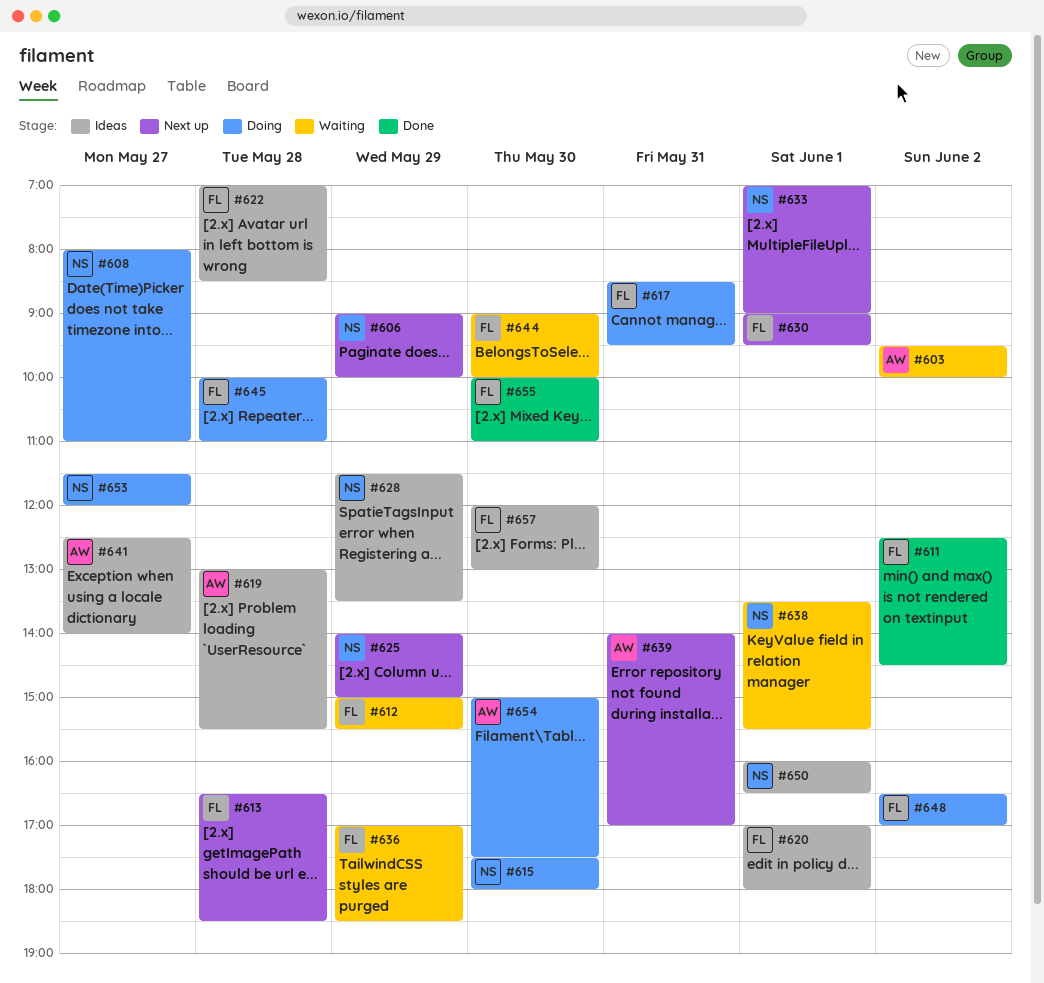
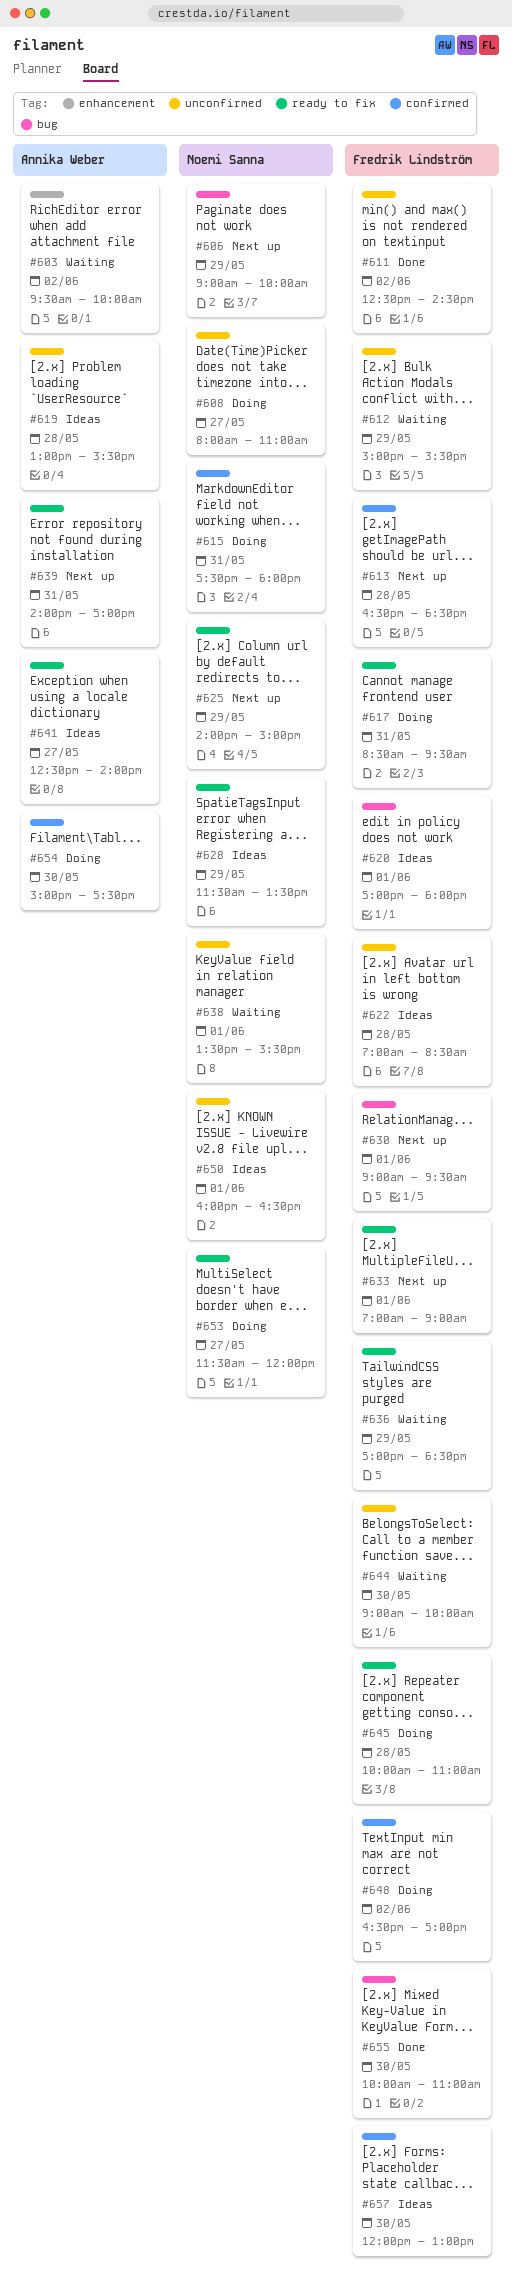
#615, day: May 30 -> May 31
#633, owner: Noemi Sanna -> Fredrik Lindström

